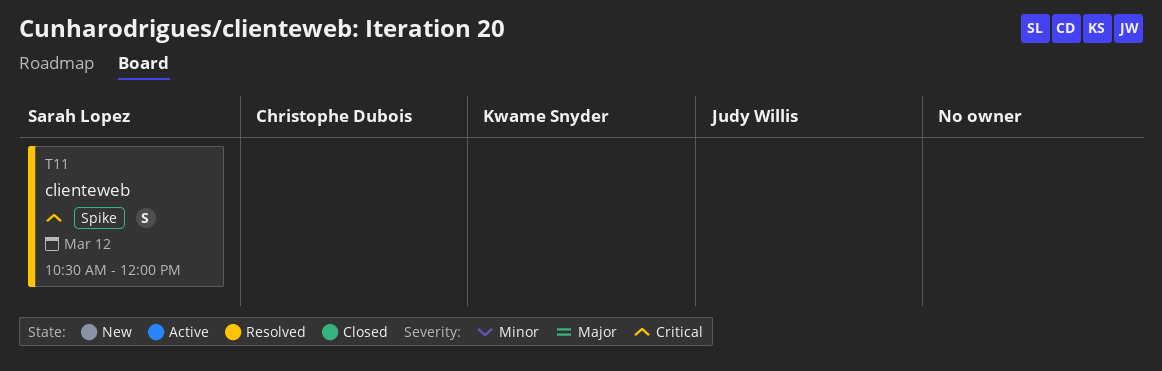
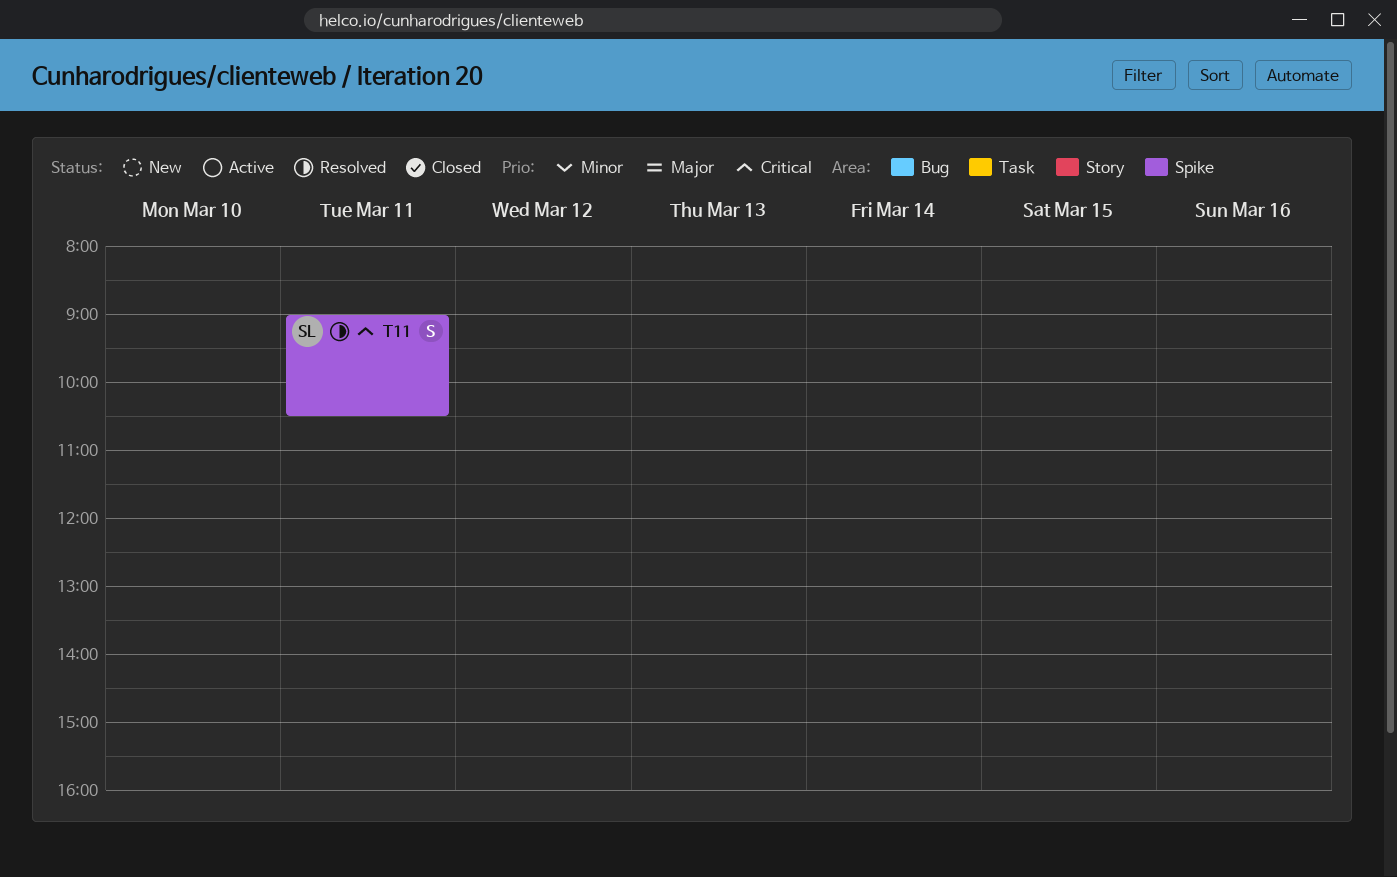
T11, day: Mar 12 -> Mar 11
T11, begins: 10:30 -> 09:00
T11, ends: 12:00 -> 10:30

